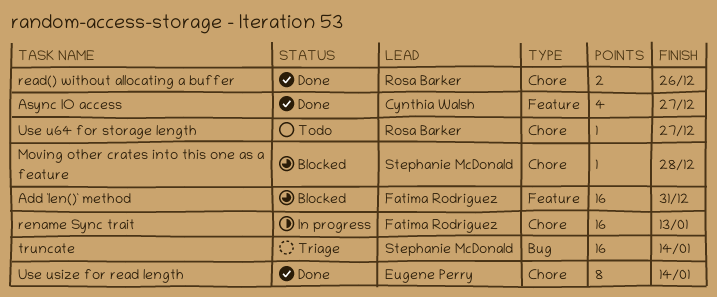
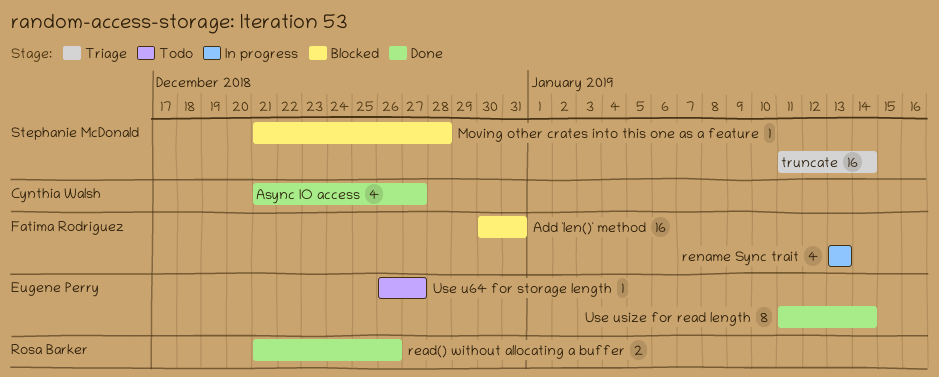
rename Sync trait, estimate: 16 -> 4
Use u64 for storage length, owner: Rosa Barker -> Eugene Perry

